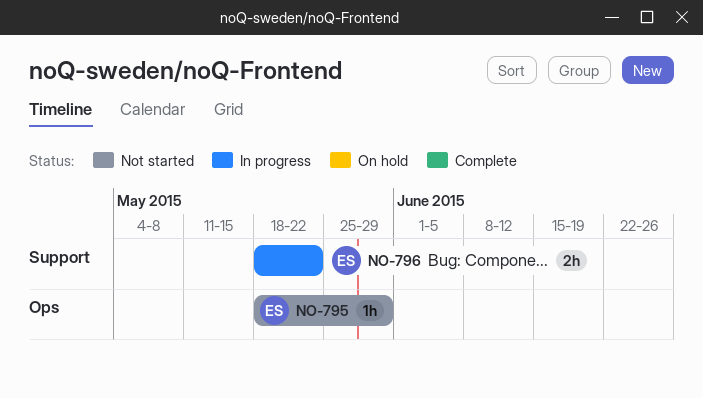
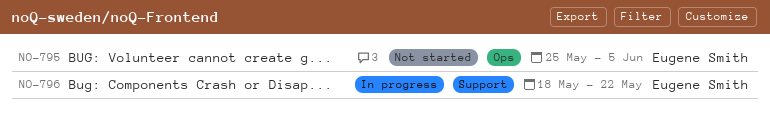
NO-795, start: May 18 -> May 25
NO-795, due: May 29 -> Jun 5

